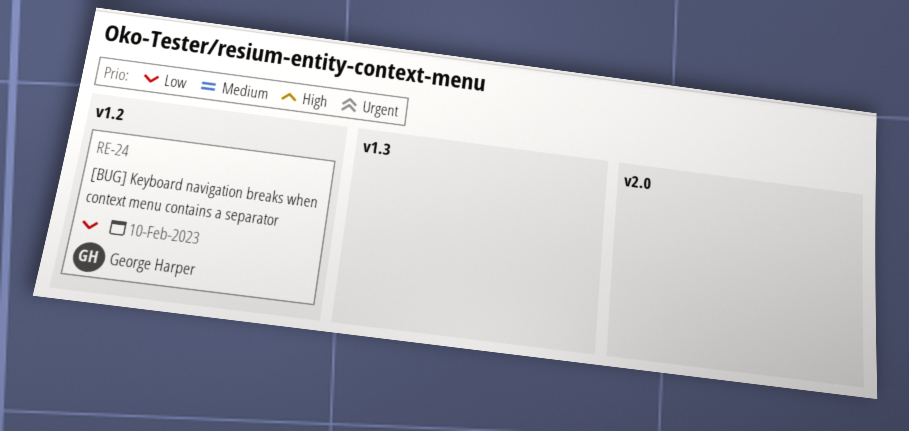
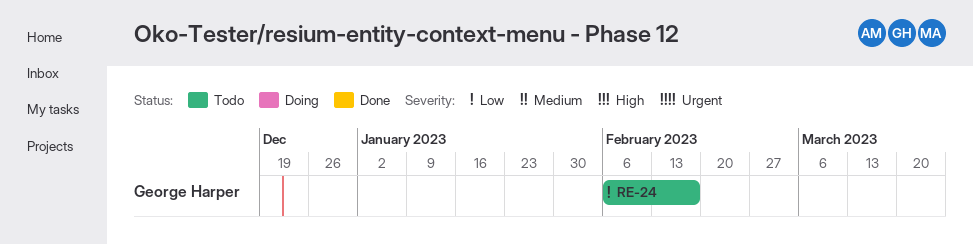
RE-24, due: Feb 10 -> Feb 17

